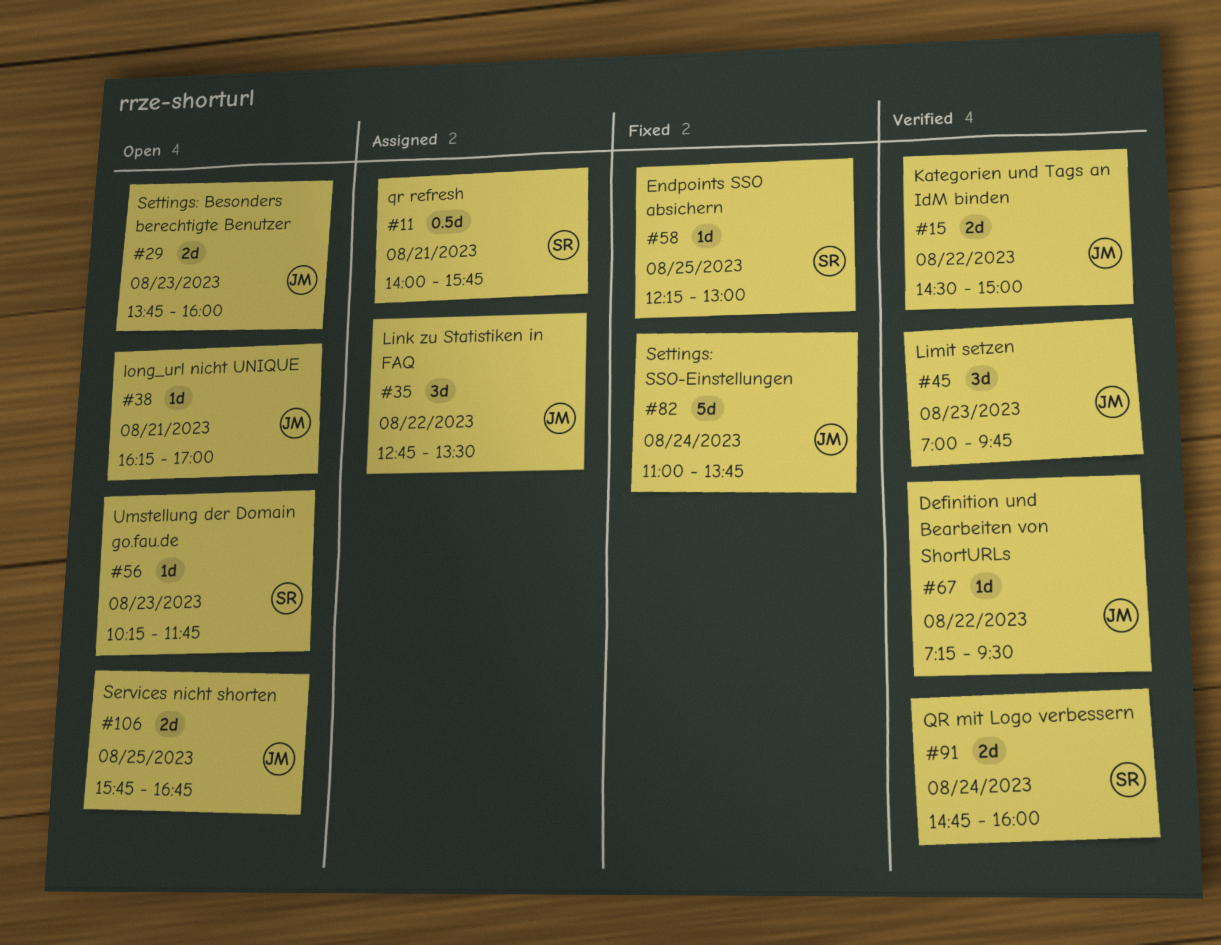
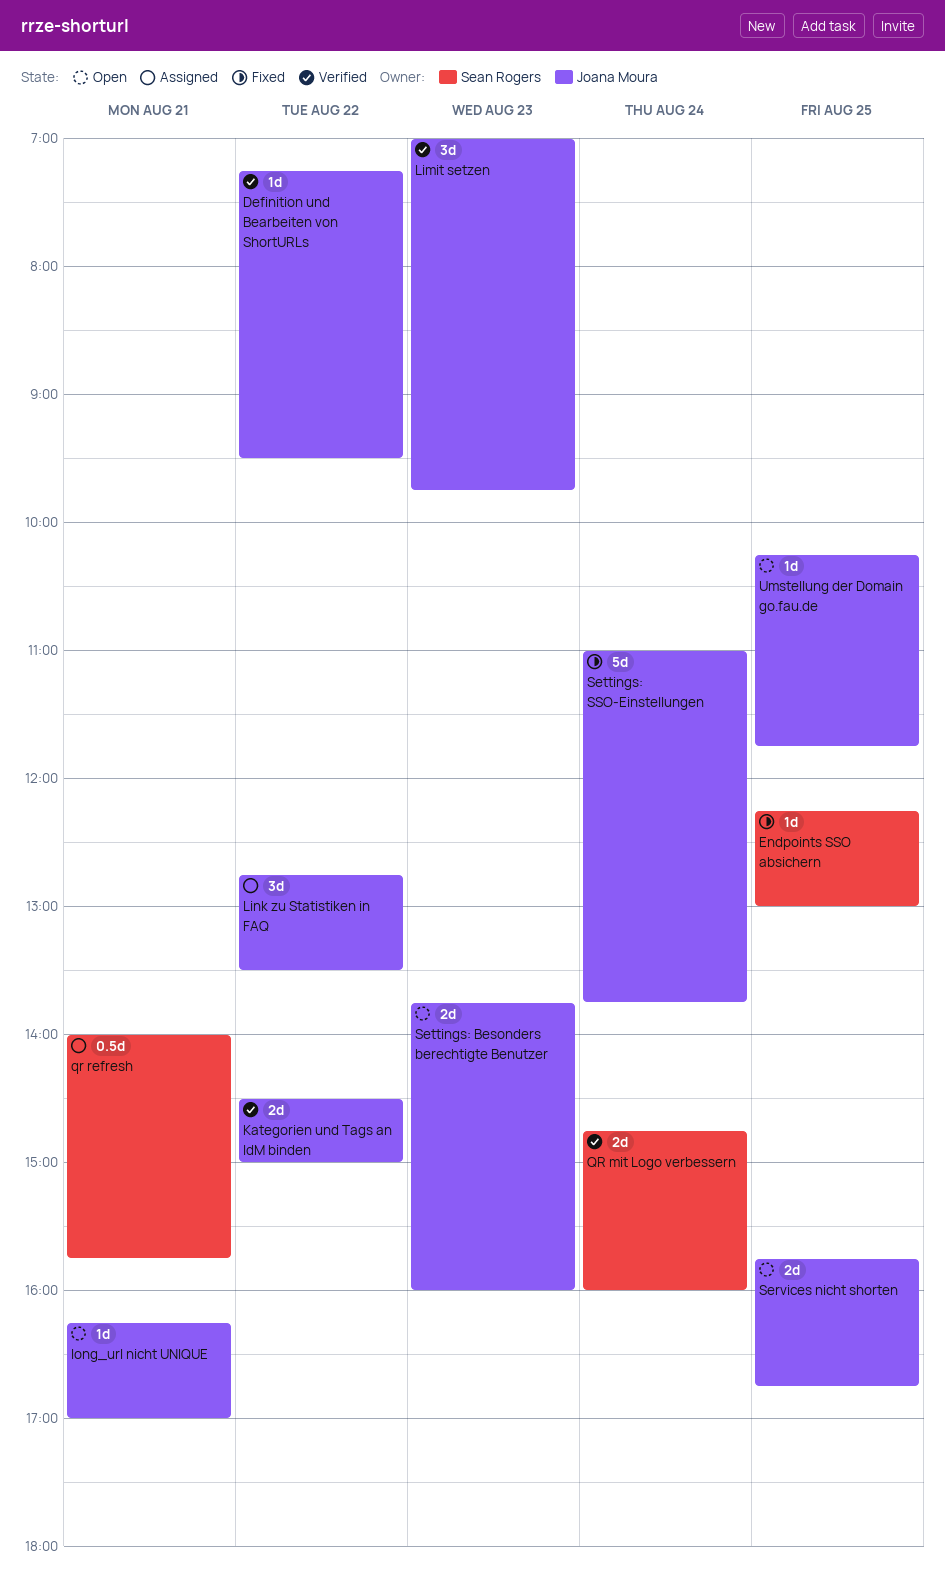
Umstellung der Domain go.fau.de, owner: Sean Rogers -> Joana Moura
Umstellung der Domain go.fau.de, day: Aug 23 -> Aug 25

